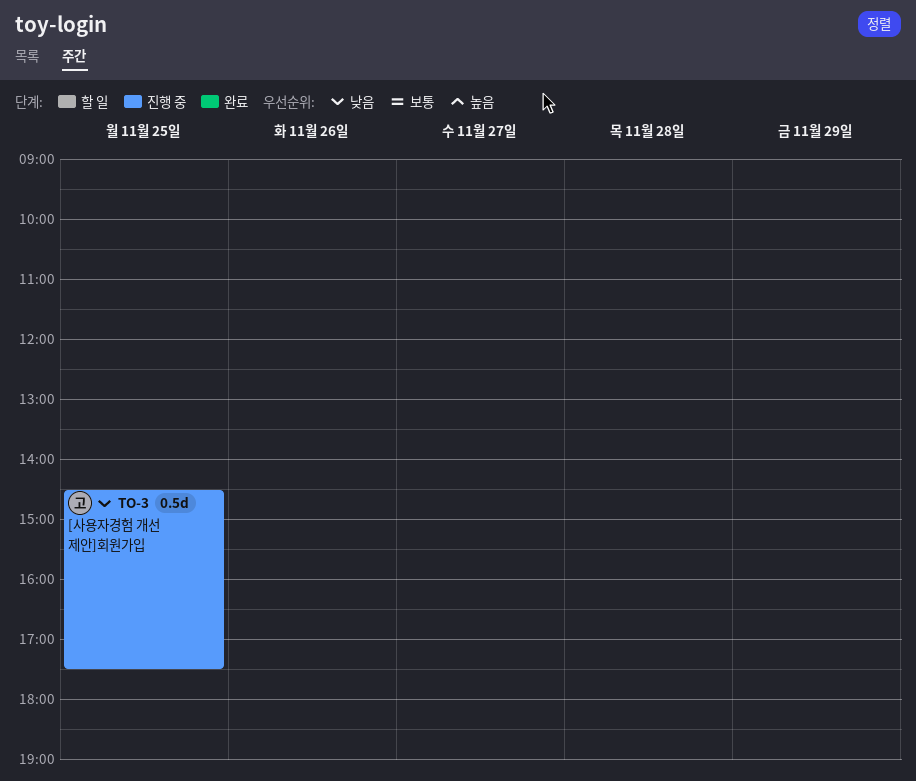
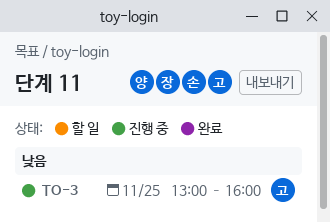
TO-3, begins: 14:30 -> 13:00
TO-3, ends: 17:30 -> 16:00

